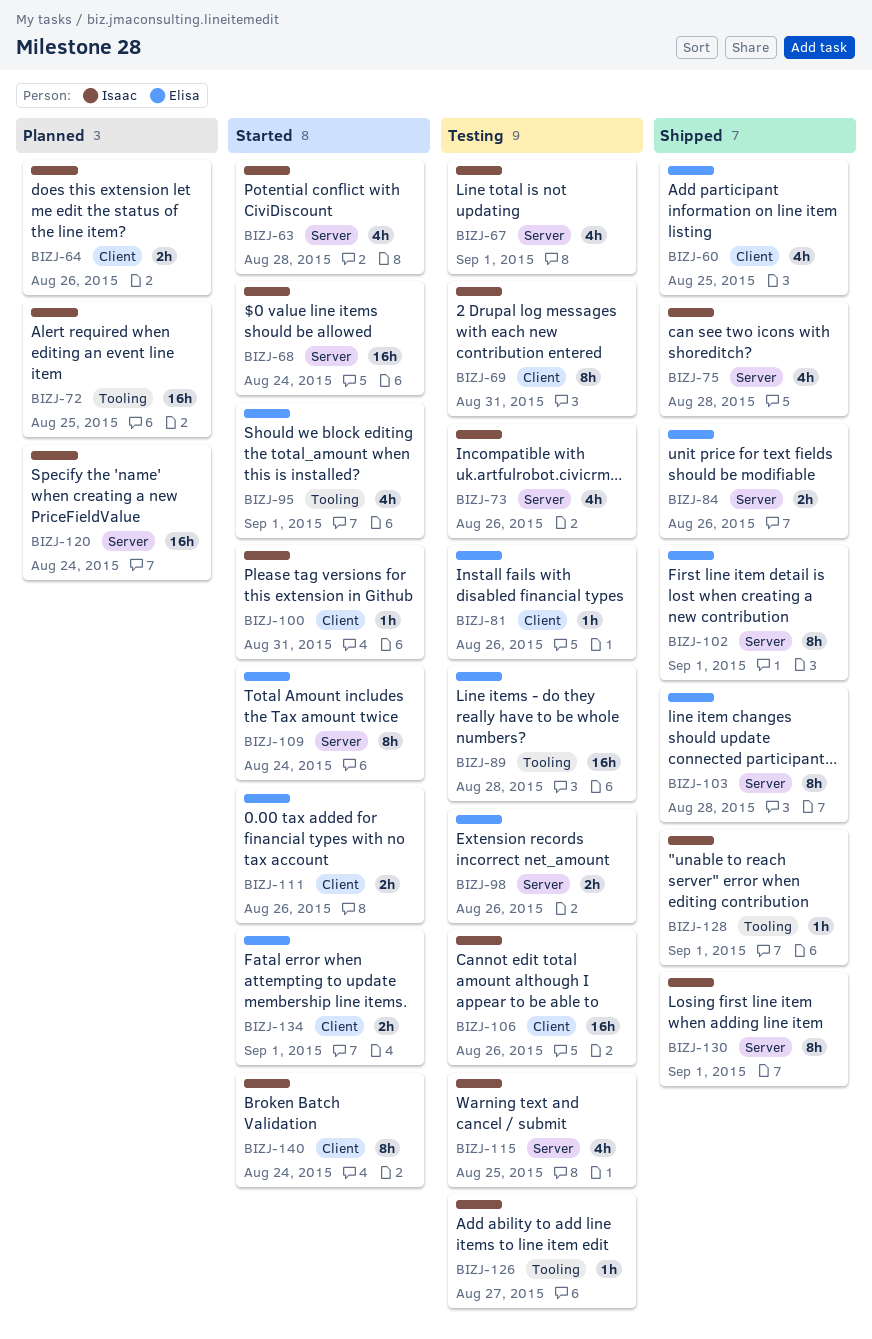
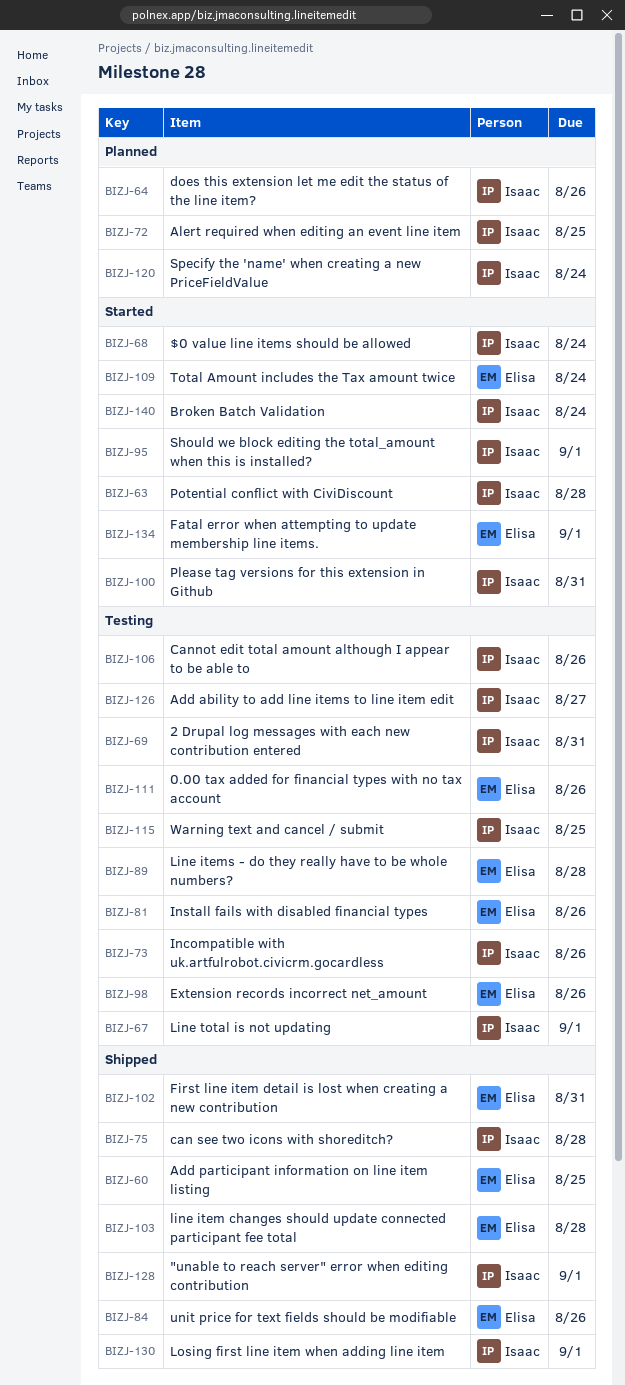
BIZJ-95, owner: Elisa -> Isaac
BIZJ-102, due: Sep 1 -> Aug 31
BIZJ-111, status: Started -> Testing

